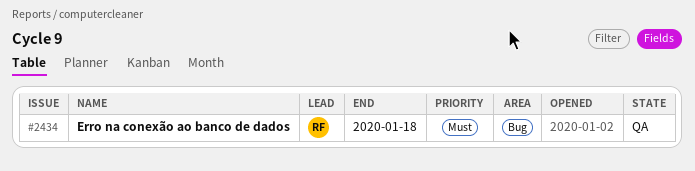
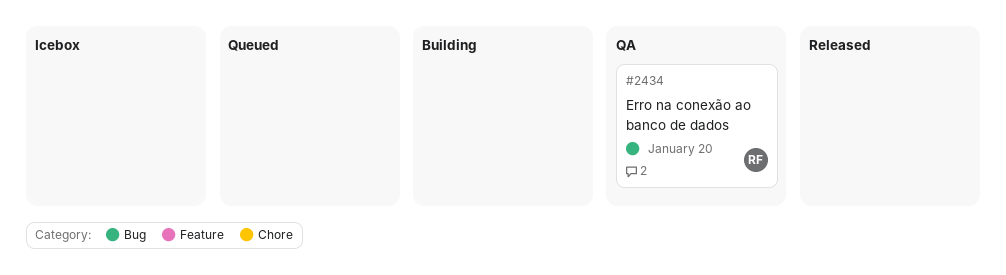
#2434, due: Jan 18 -> Jan 20

